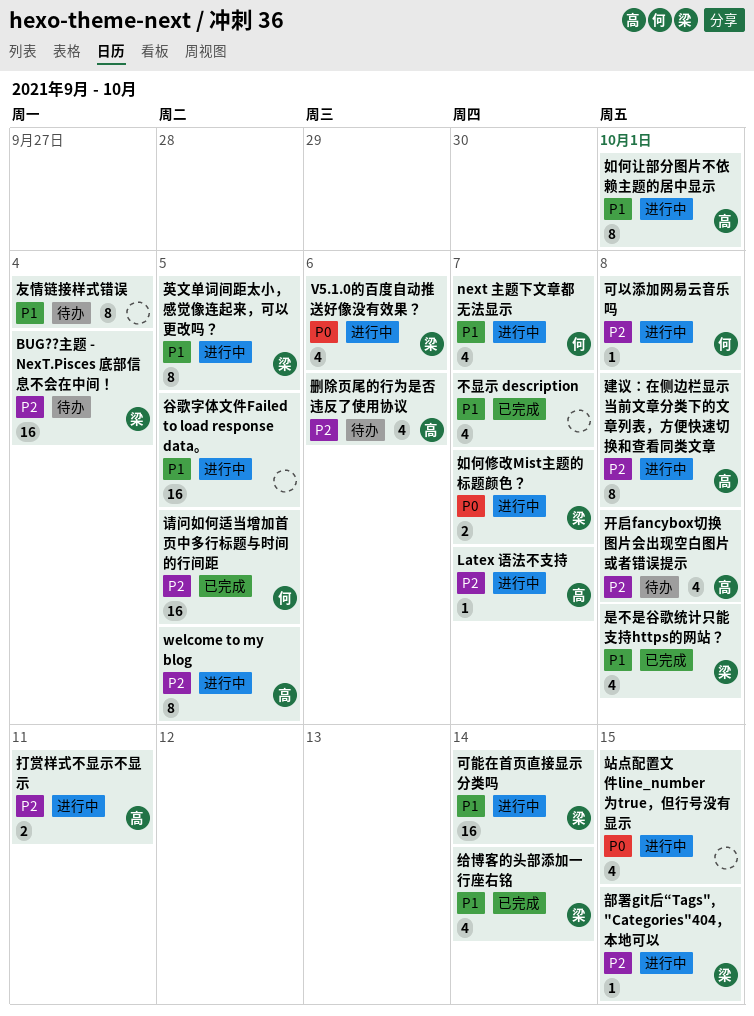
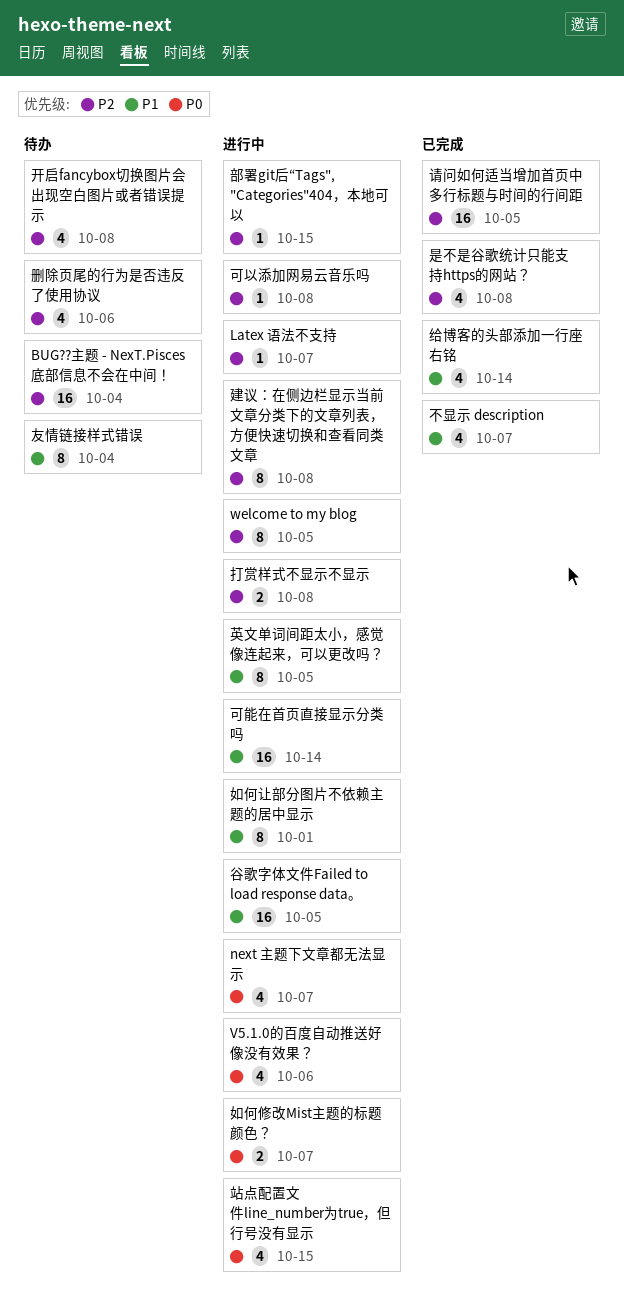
next 主题下文章都无法显示, priority: P1 -> P0
打赏样式不显示不显示, due: Oct 11 -> Oct 8
是不是谷歌统计只能支持https的网站？, priority: P1 -> P2

